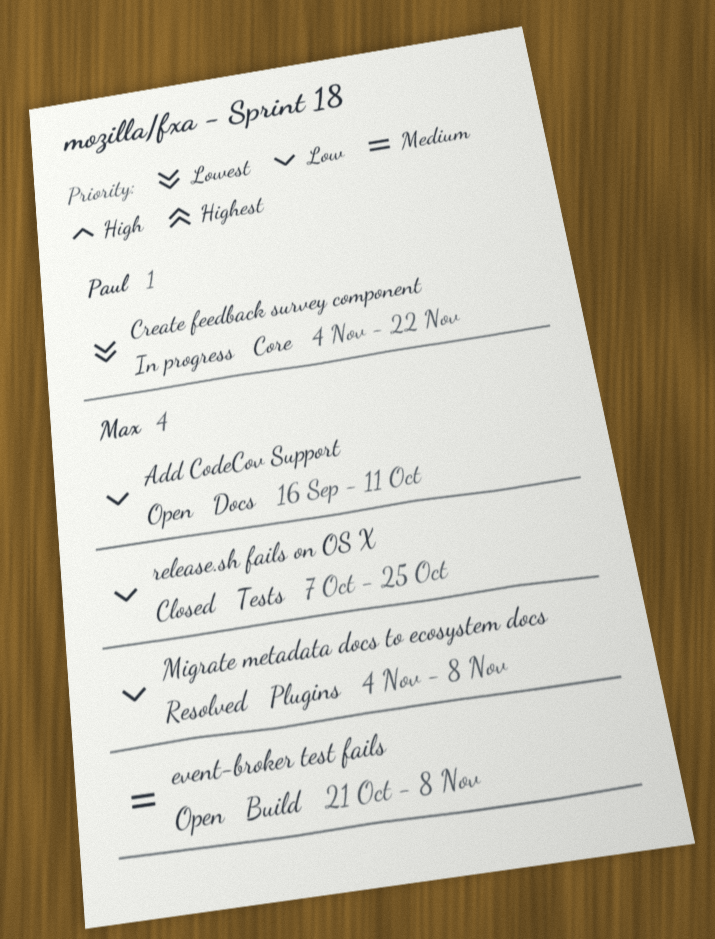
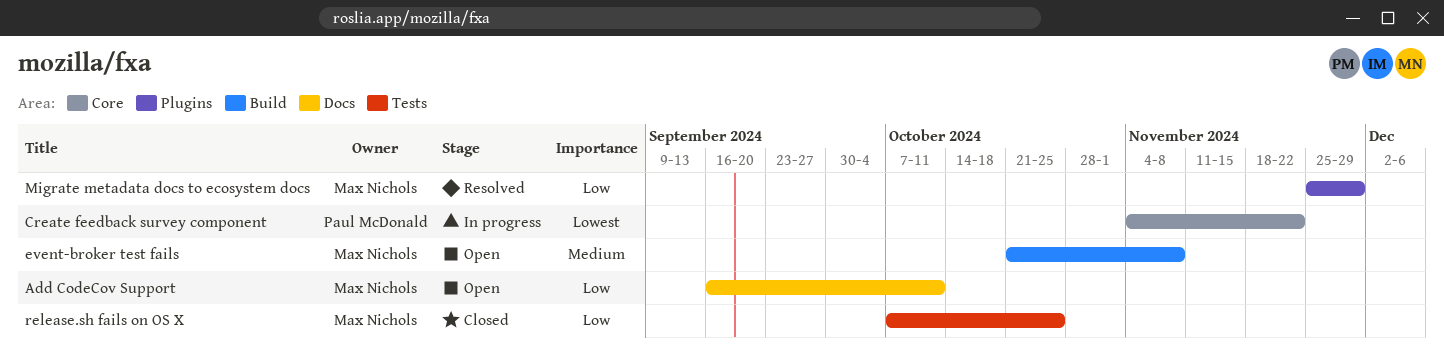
Migrate metadata docs to ecosystem docs, start: Nov 4 -> Nov 25
Migrate metadata docs to ecosystem docs, due: Nov 8 -> Nov 29

